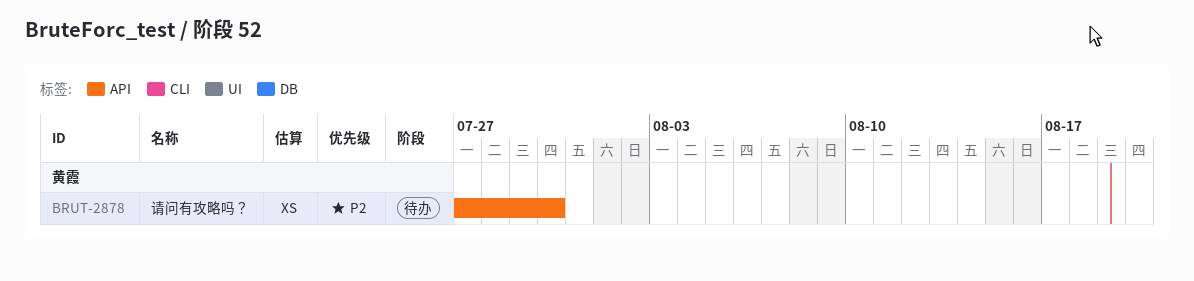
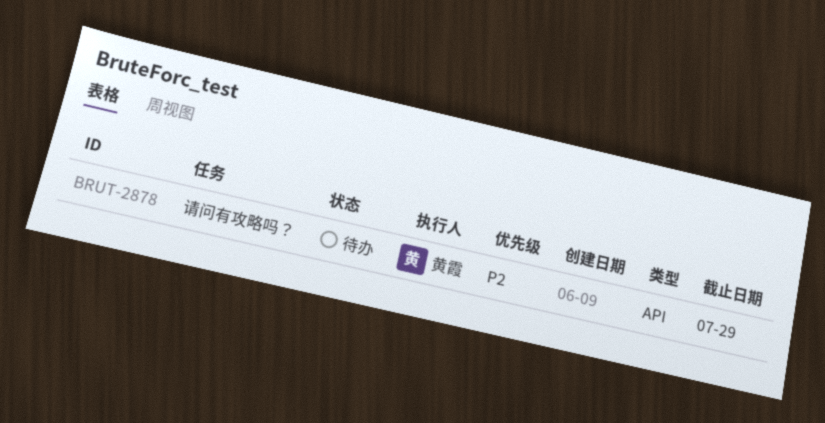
BRUT-2878, due: Jul 30 -> Jul 29

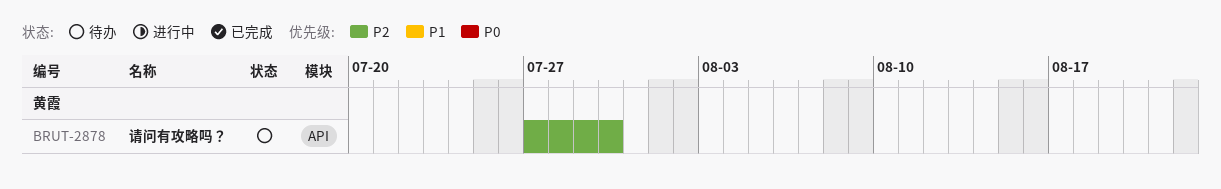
BRUT-2878, due: Jul 29 -> Jul 30

